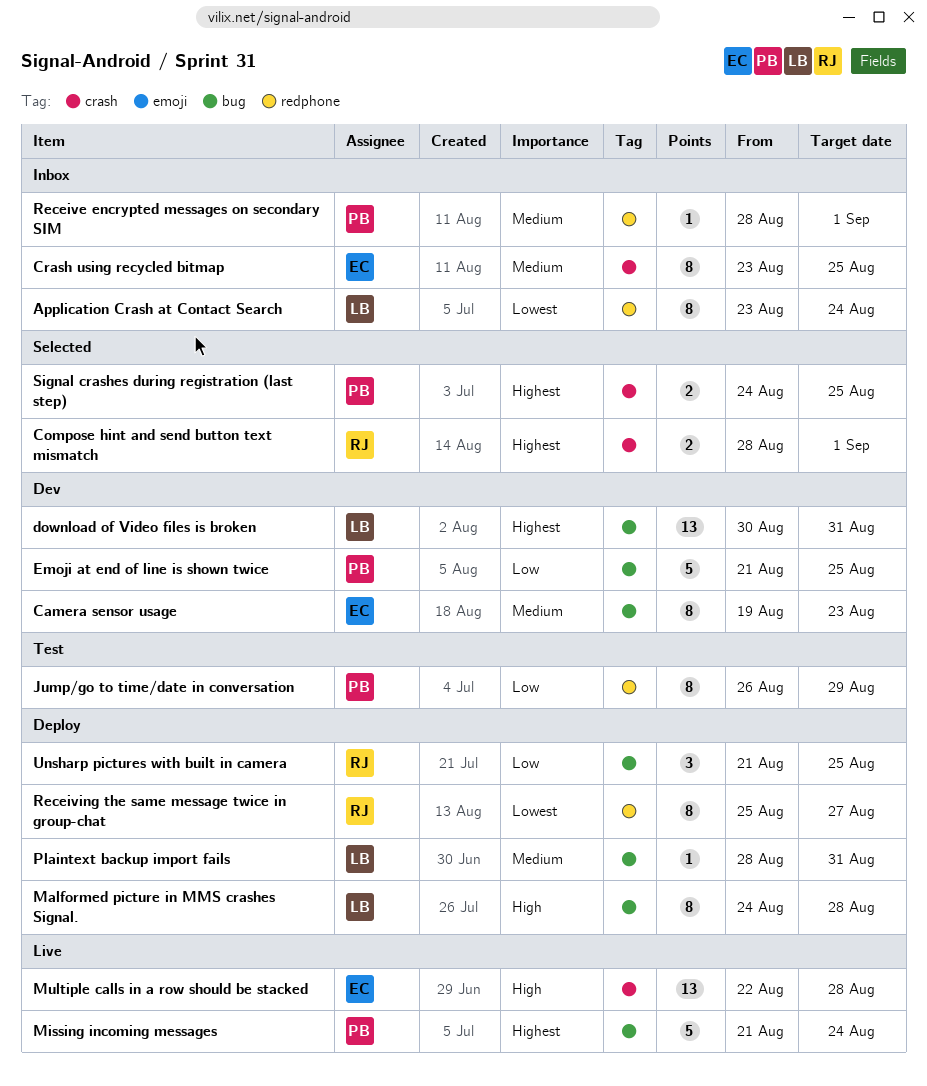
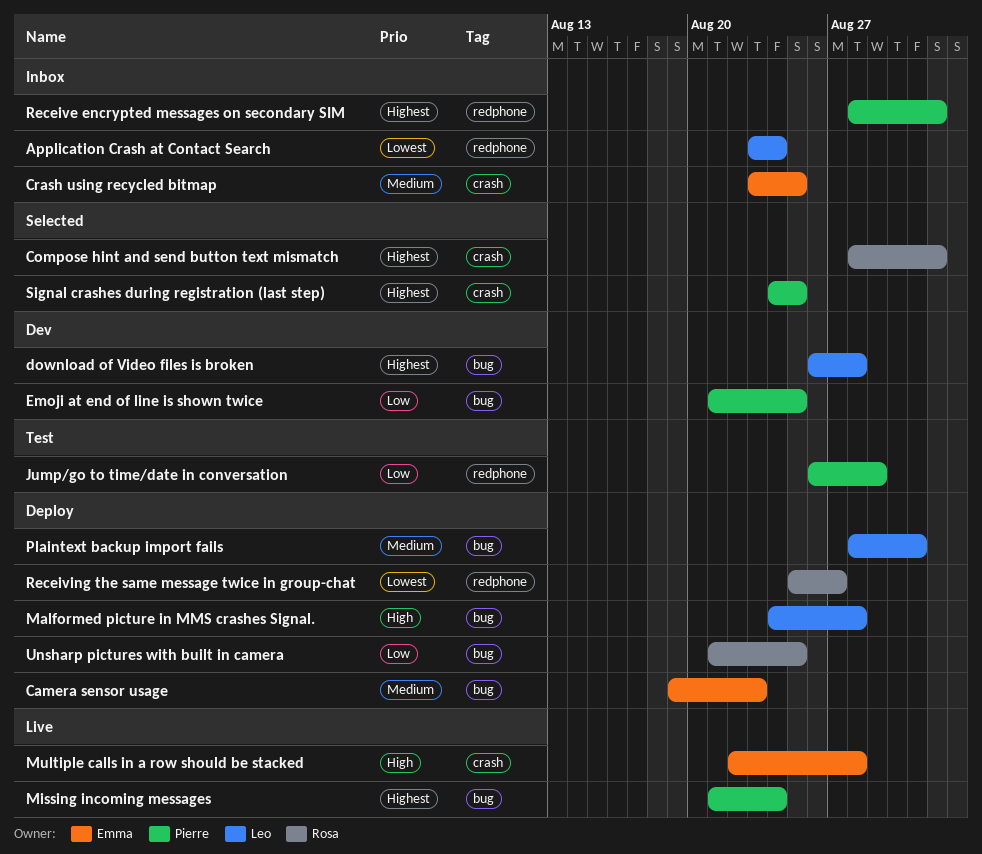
Camera sensor usage, status: Dev -> Deploy
download of Video files is broken, start: Aug 30 -> Aug 26
download of Video files is broken, due: Aug 31 -> Aug 28
Receive encrypted messages on secondary SIM, priority: Medium -> Highest

